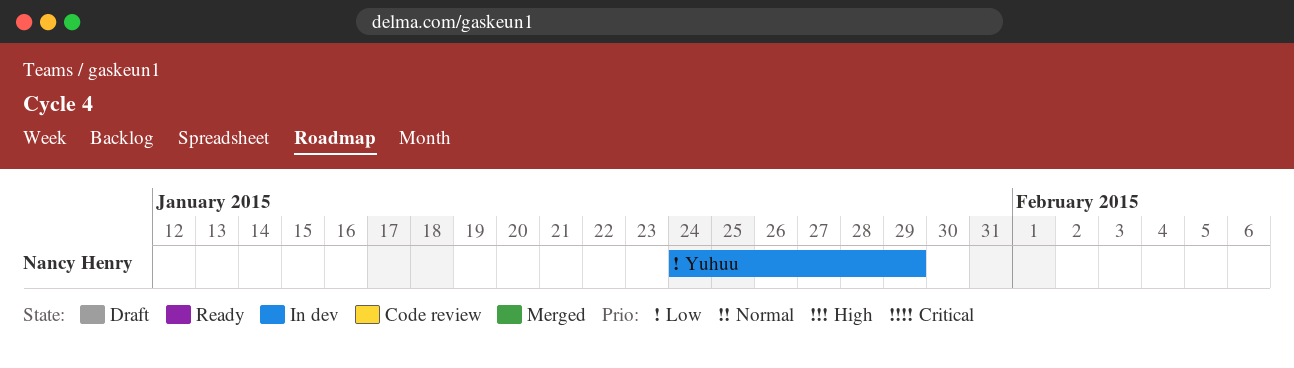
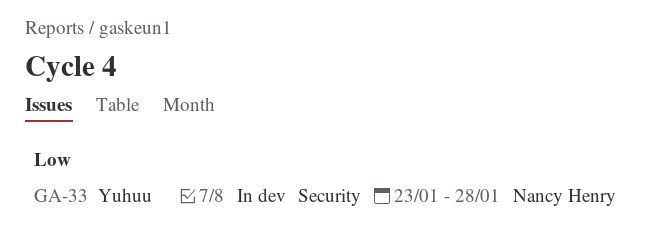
Yuhuu, start: Jan 24 -> Jan 23
Yuhuu, due: Jan 29 -> Jan 28

